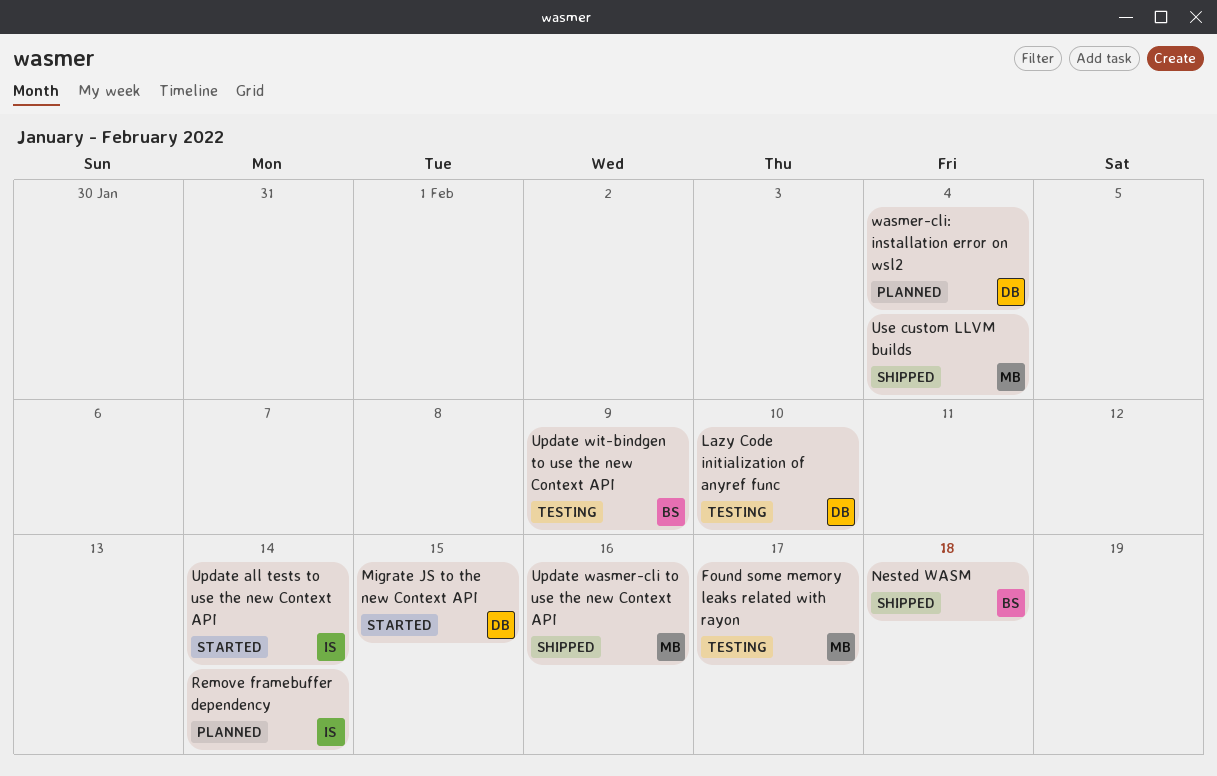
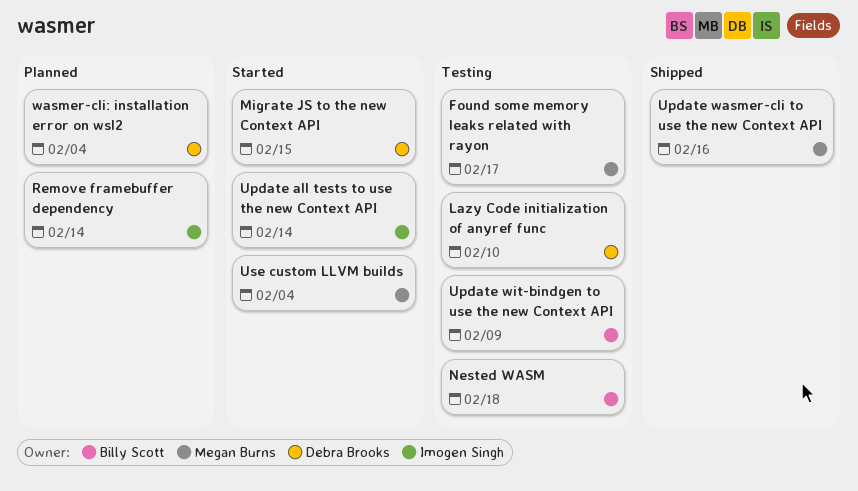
Nested WASM, status: Shipped -> Testing
Use custom LLVM builds, status: Shipped -> Started

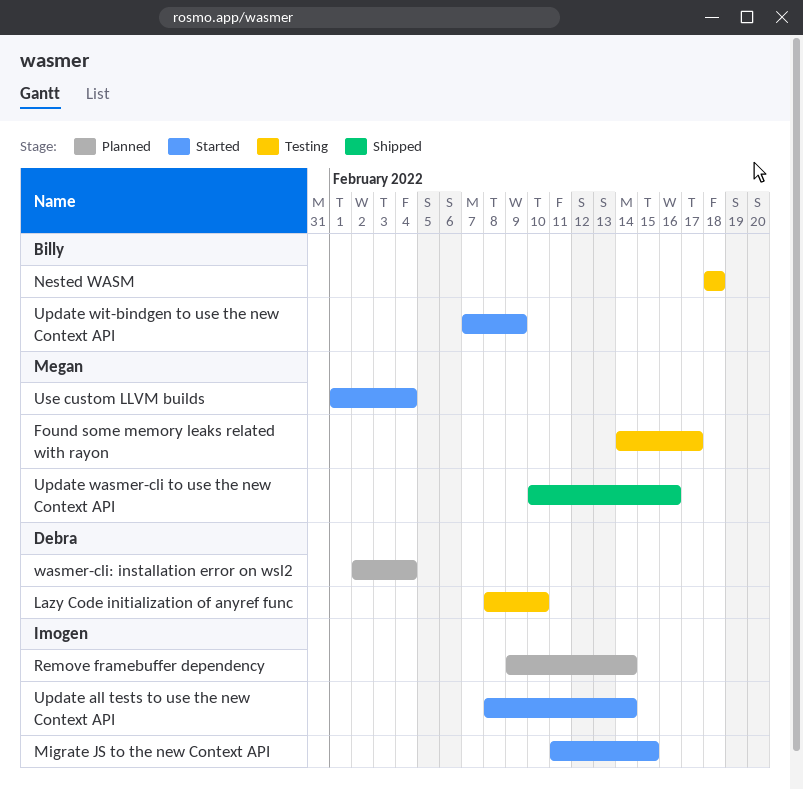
Migrate JS to the new Context API, owner: Debra Brooks -> Imogen Singh
Update wit-bindgen to use the new Context API, status: Testing -> Started

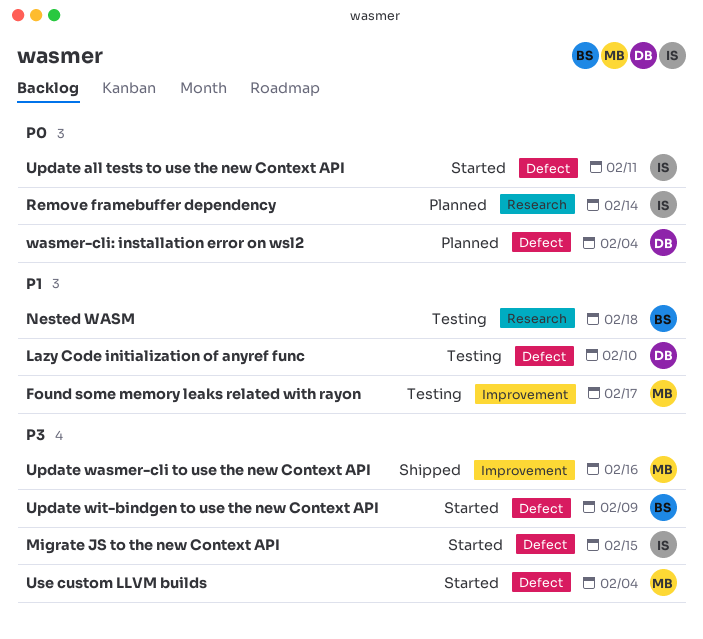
Update all tests to use the new Context API, due: Feb 14 -> Feb 11

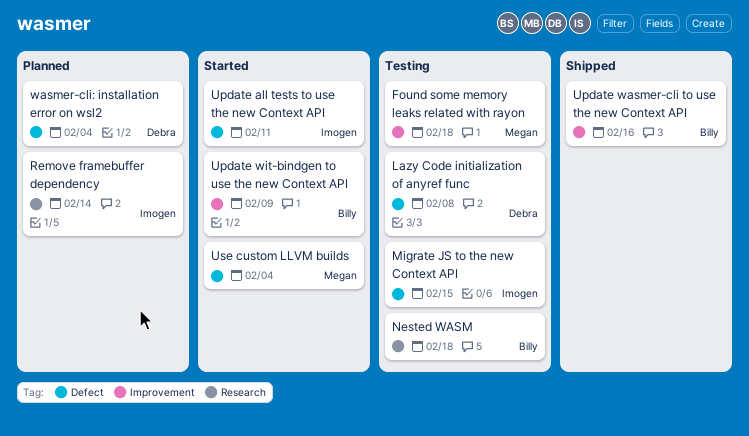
Found some memory leaks related with rayon, due: Feb 17 -> Feb 18
Lazy Code initialization of anyref func, due: Feb 10 -> Feb 8
Migrate JS to the new Context API, status: Started -> Testing
Update wasmer-cli to use the new Context API, owner: Megan -> Billy
Update wit-bindgen to use the new Context API, label: Defect -> Improvement

